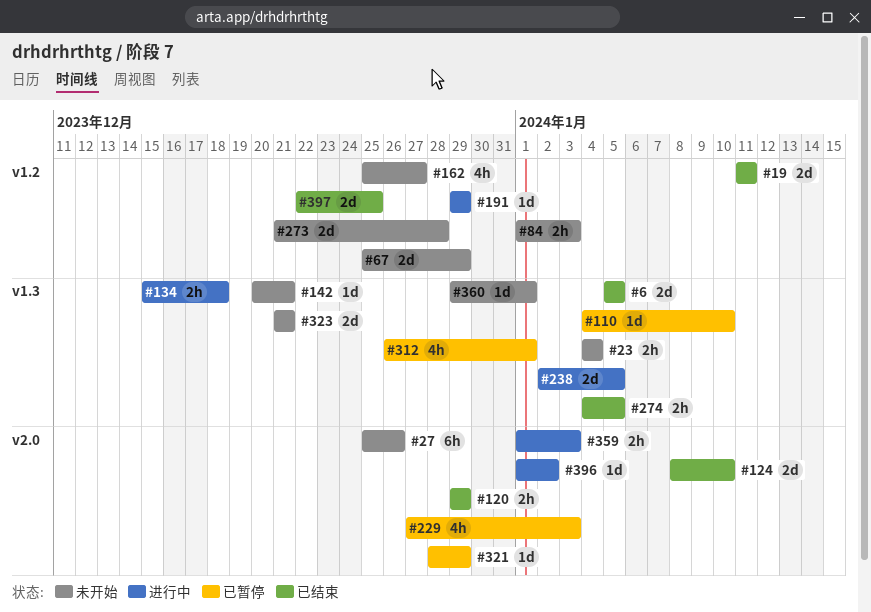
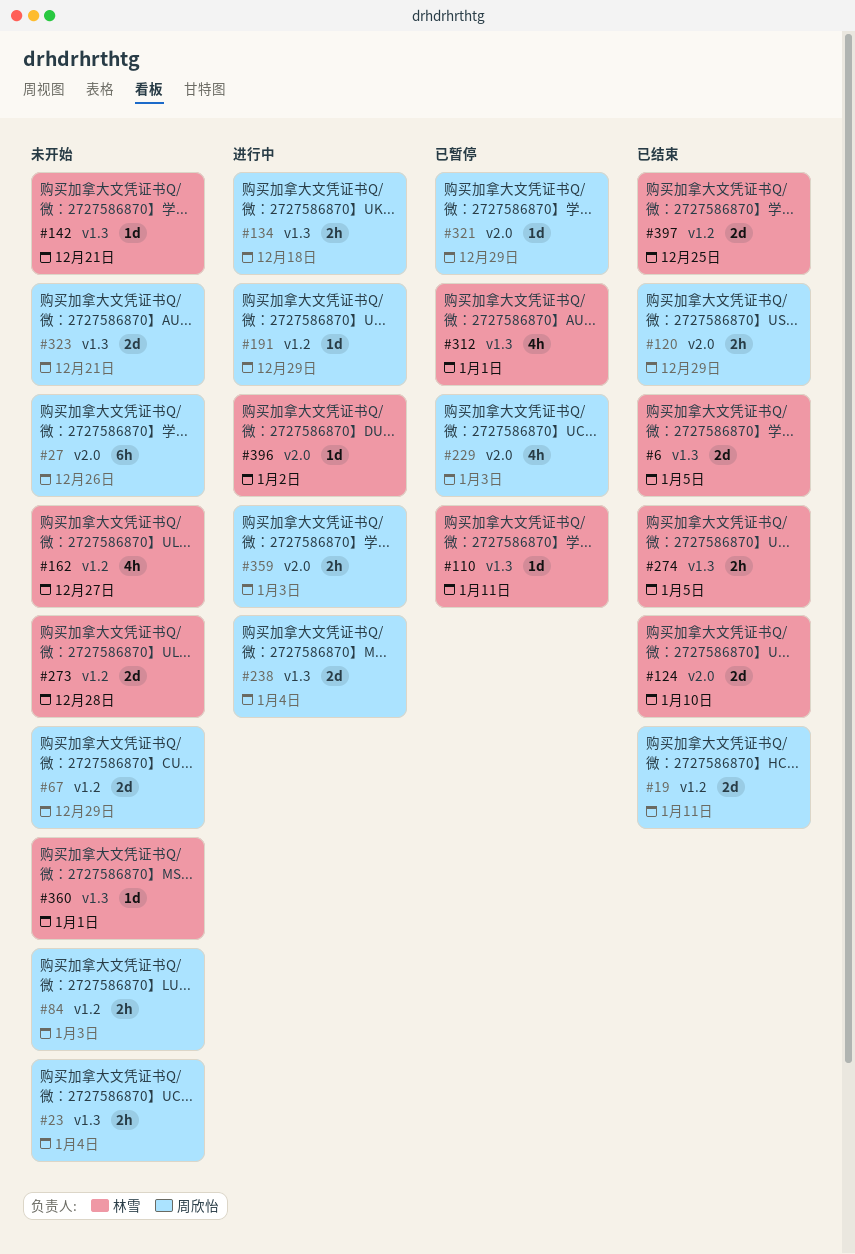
#110, due: Jan 10 -> Jan 11
#238, due: Jan 5 -> Jan 4

